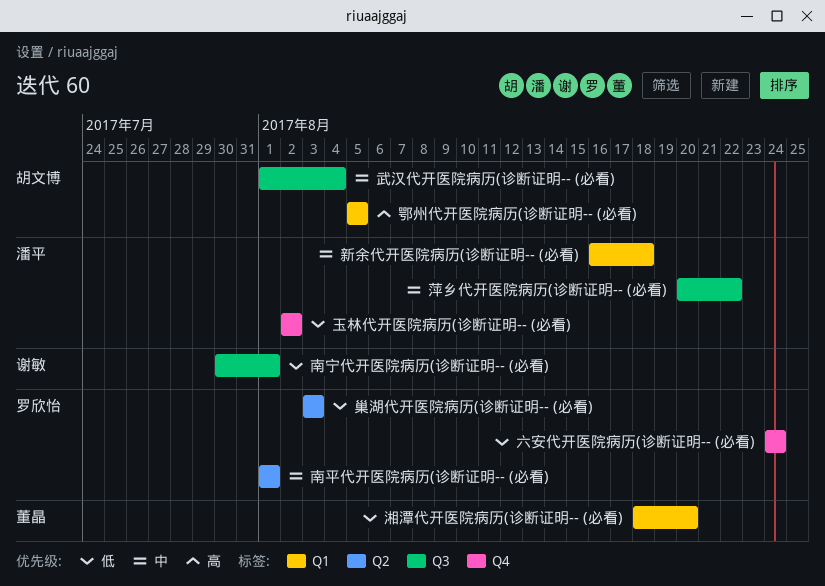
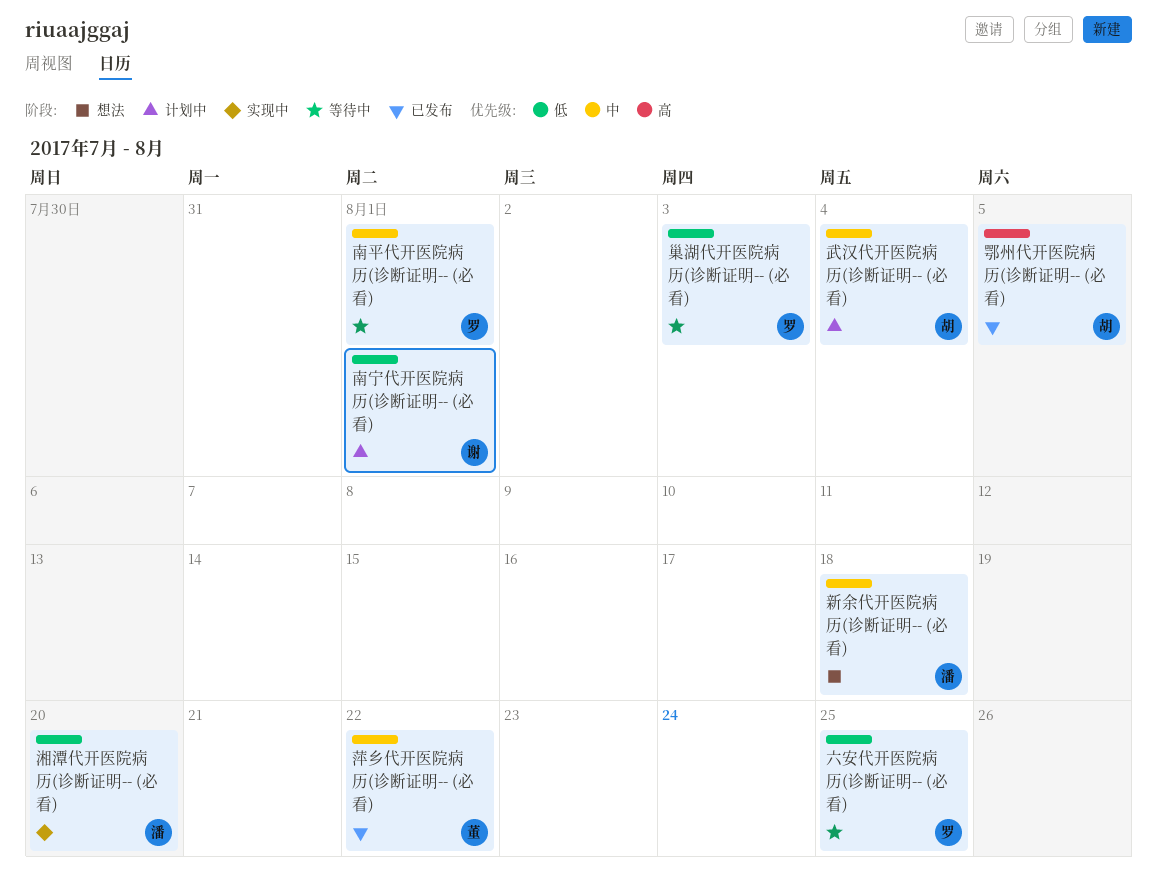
六安代开医院病历(诊断证明-- (必看), due: Aug 24 -> Aug 25
湘潭代开医院病历(诊断证明-- (必看), owner: 董晶 -> 潘平
玉林代开医院病历(诊断证明-- (必看): present -> none
萍乡代开医院病历(诊断证明-- (必看), owner: 潘平 -> 董晶

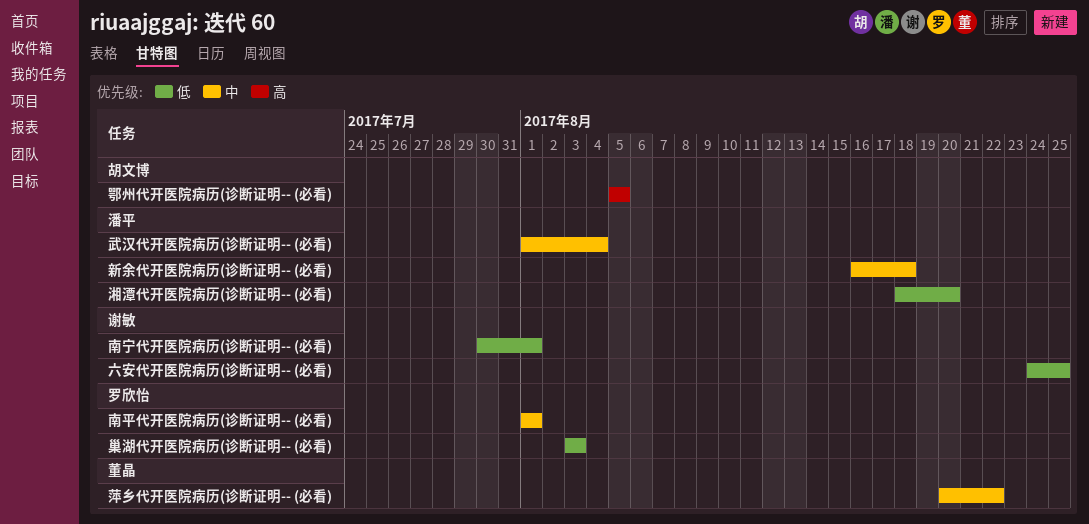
六安代开医院病历(诊断证明-- (必看), owner: 罗欣怡 -> 谢敏
武汉代开医院病历(诊断证明-- (必看), owner: 胡文博 -> 潘平

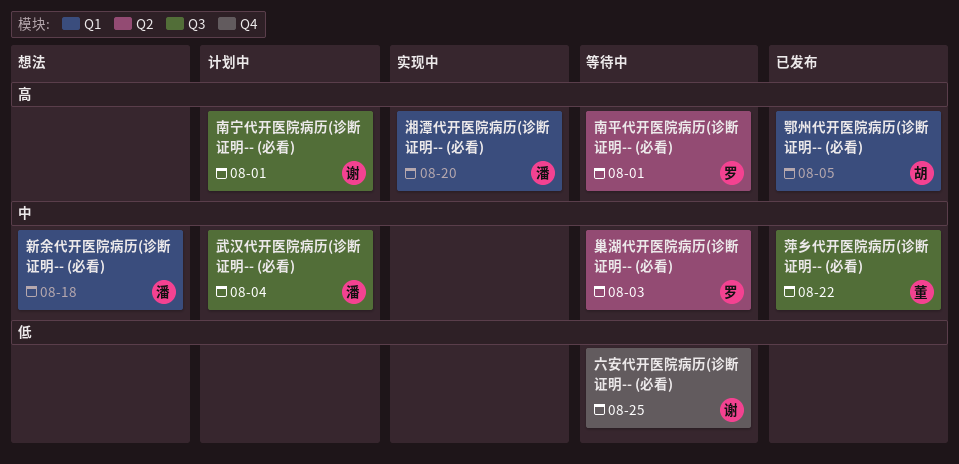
南宁代开医院病历(诊断证明-- (必看), priority: 低 -> 高
南平代开医院病历(诊断证明-- (必看), priority: 中 -> 高
巢湖代开医院病历(诊断证明-- (必看), priority: 低 -> 中
湘潭代开医院病历(诊断证明-- (必看), priority: 低 -> 高

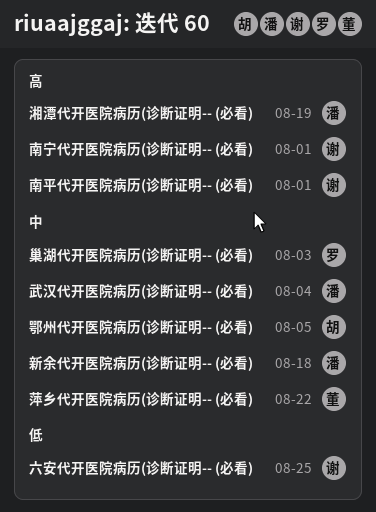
南平代开医院病历(诊断证明-- (必看), owner: 罗 -> 谢
湘潭代开医院病历(诊断证明-- (必看), due: Aug 20 -> Aug 19
鄂州代开医院病历(诊断证明-- (必看), priority: 高 -> 中

